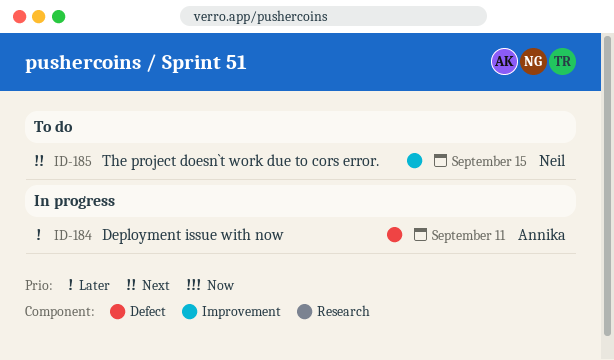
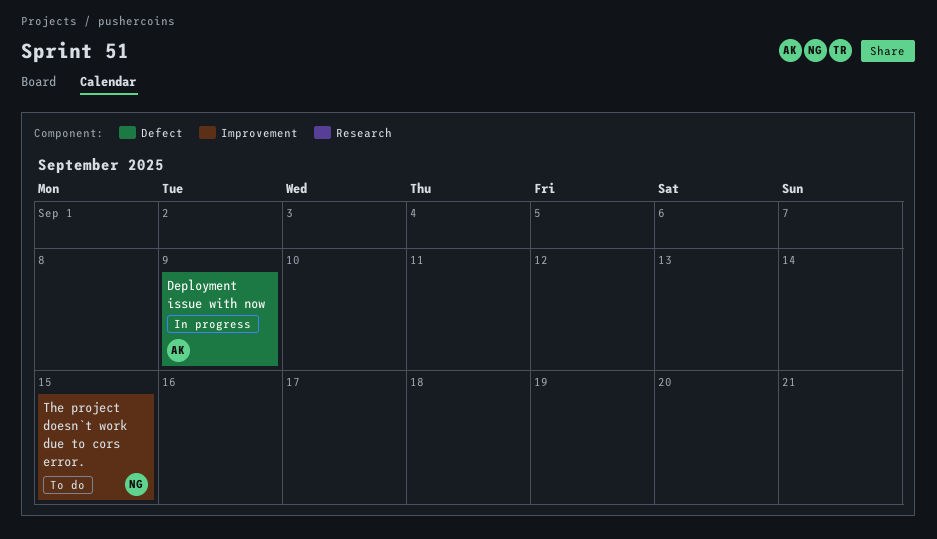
Deployment issue with now, due: Sep 11 -> Sep 9

